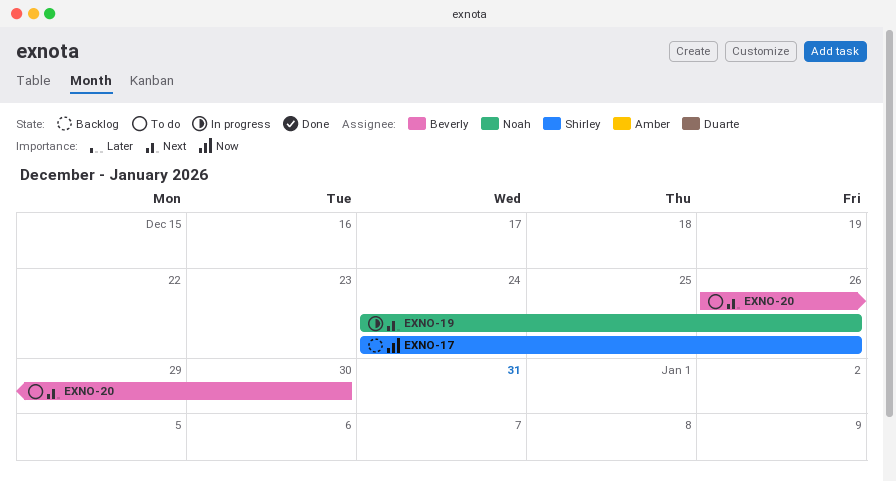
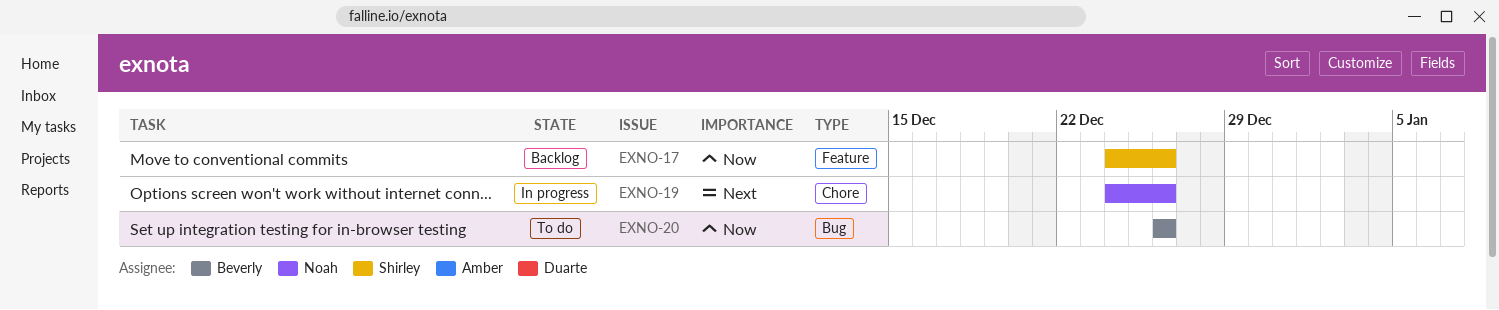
EXNO-20, priority: Next -> Now
EXNO-20, due: Dec 30 -> Dec 26

